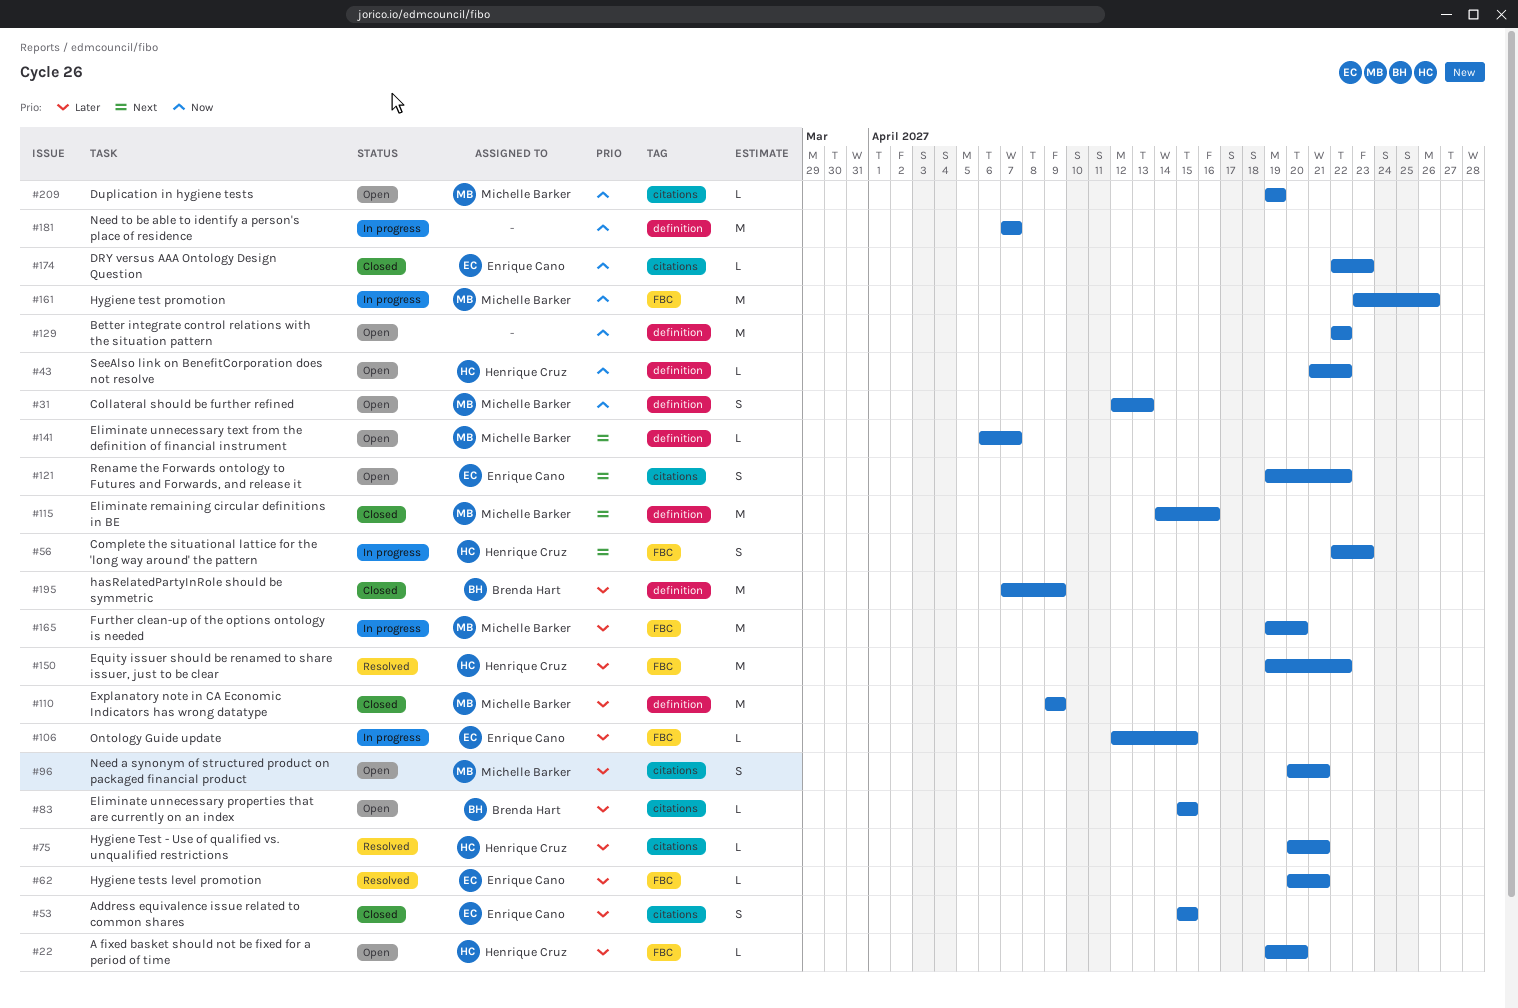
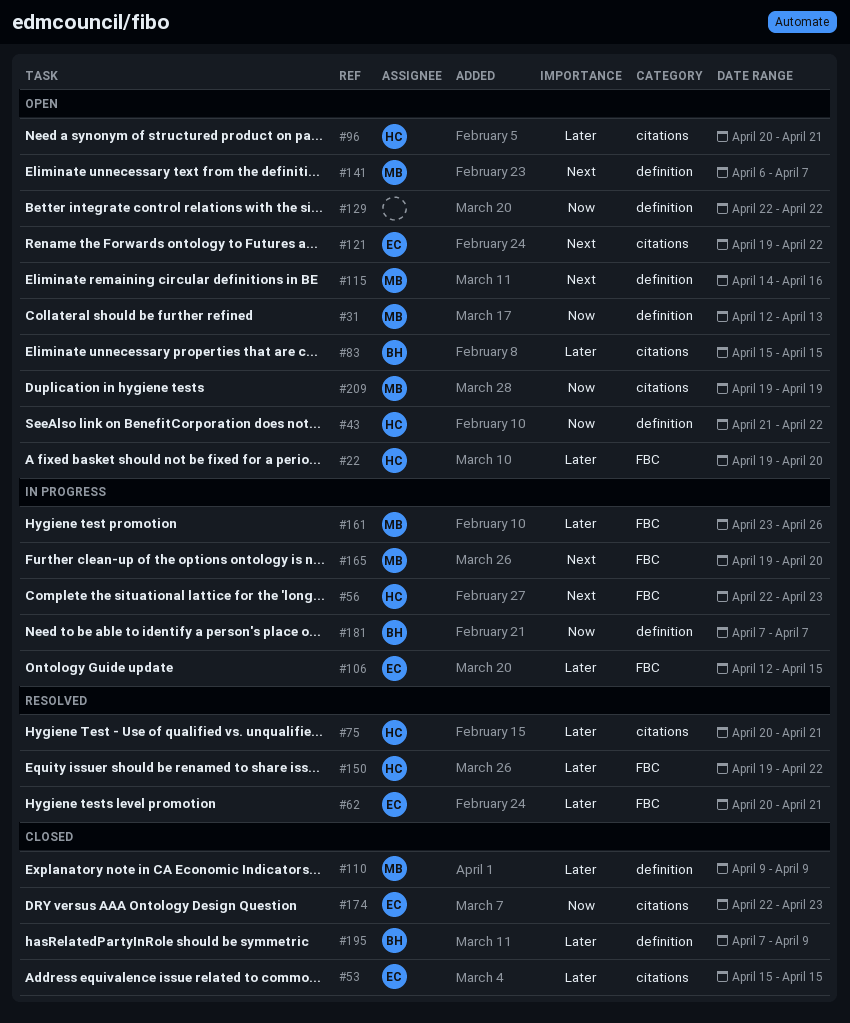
#96, owner: Michelle Barker -> Henrique Cruz
#115, status: Closed -> Open
#161, priority: Now -> Later
#165, priority: Later -> Next
#181, owner: none -> Brenda Hart

